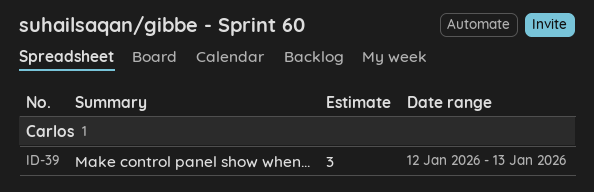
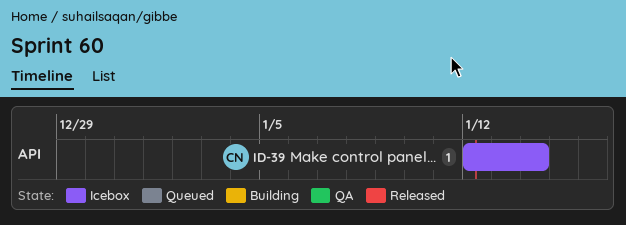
ID-39, estimate: 3 -> 1
ID-39, due: Jan 13 -> Jan 14

